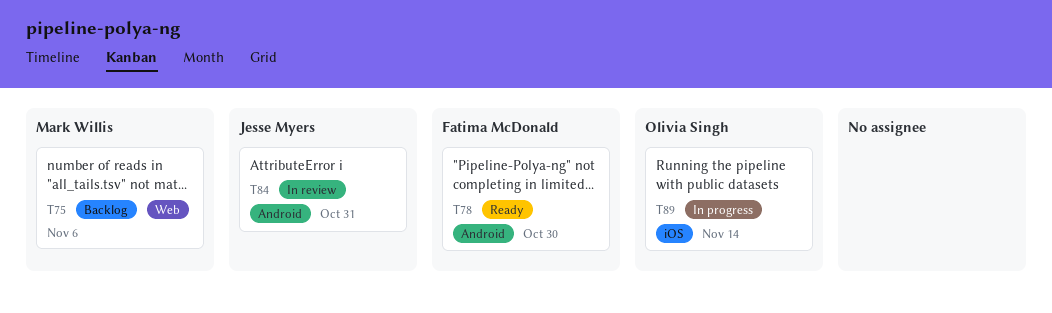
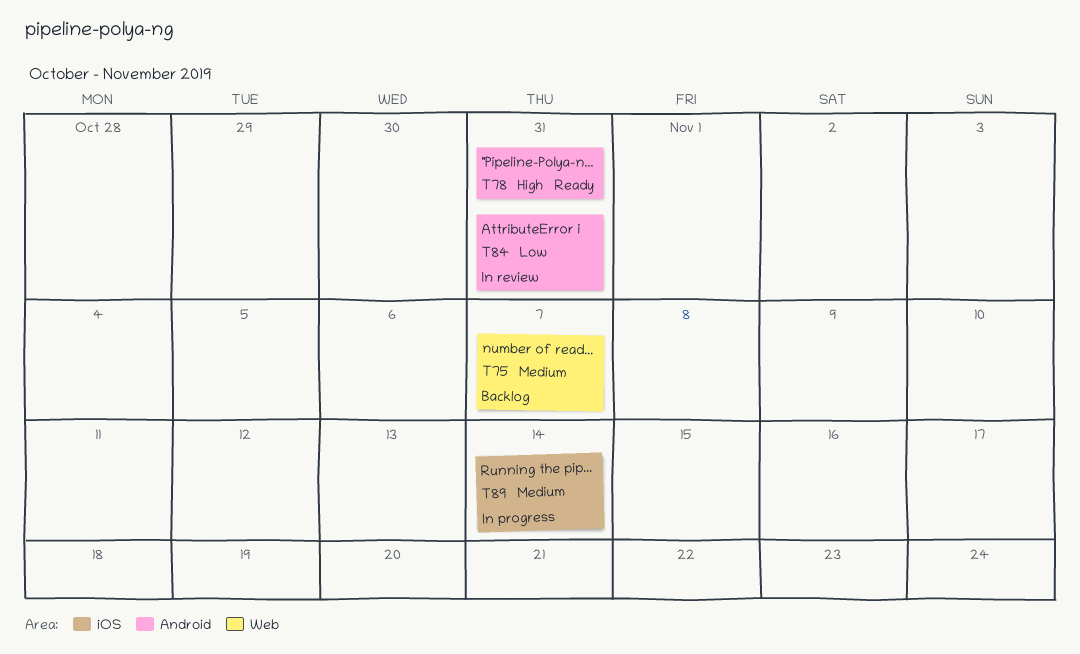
T75, due: Nov 6 -> Nov 7
T78, due: Oct 30 -> Oct 31

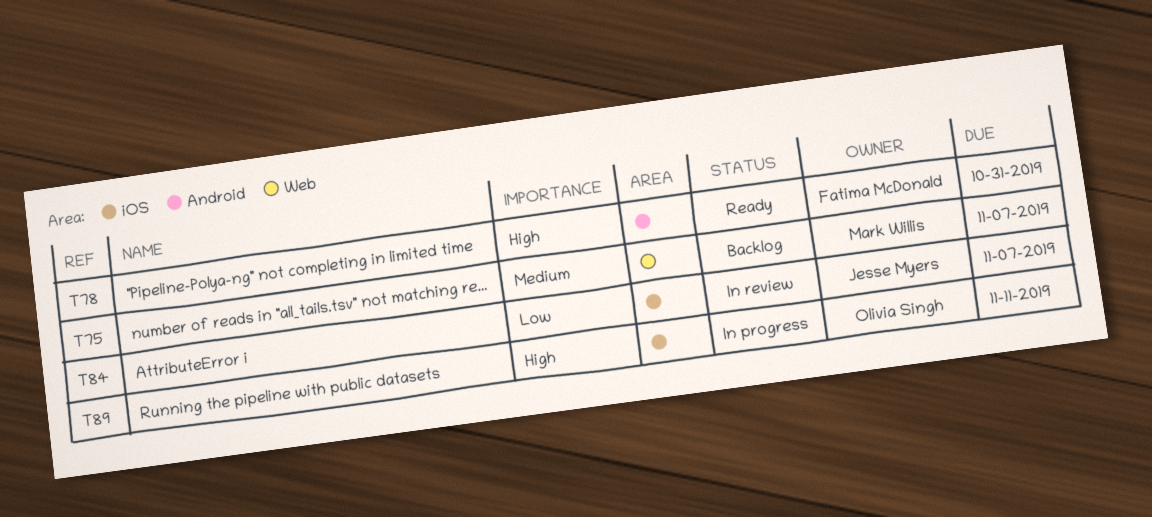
T84, label: Android -> iOS
T84, due: Oct 31 -> Nov 7
T89, priority: Medium -> High
T89, due: Nov 14 -> Nov 11

